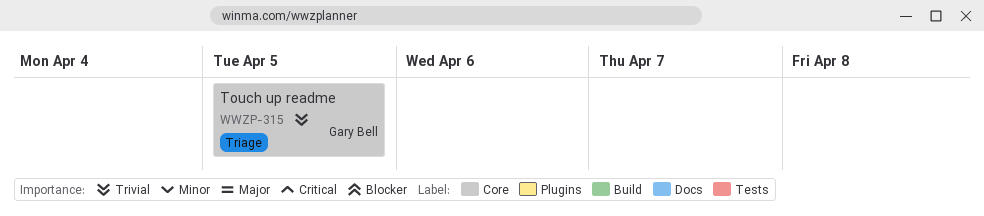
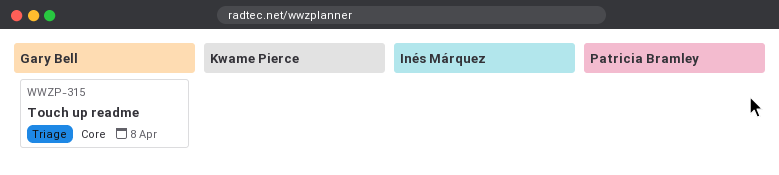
WWZP-315, due: Apr 5 -> Apr 8

